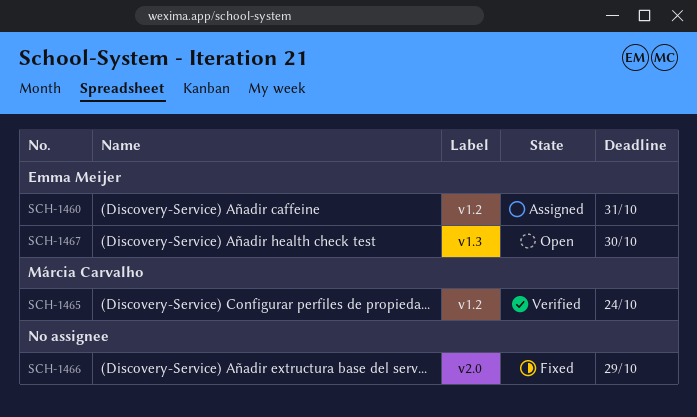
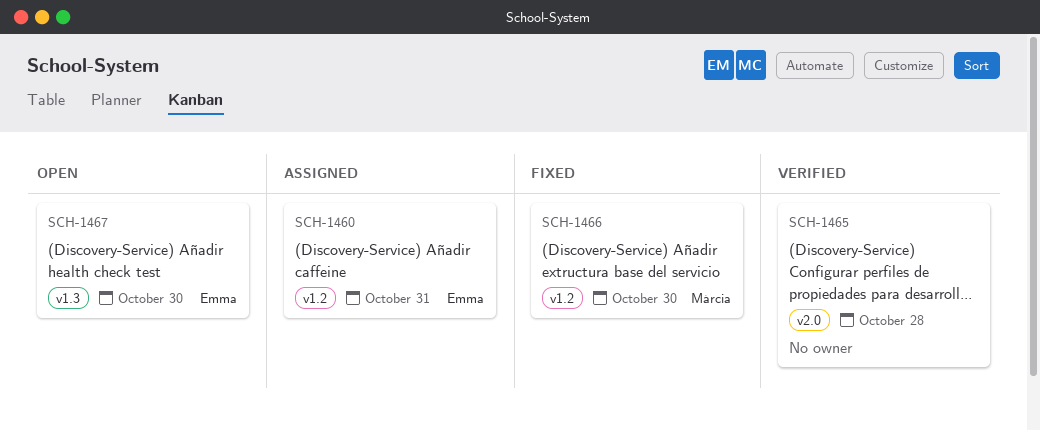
SCH-1465, owner: Márcia Carvalho -> none
SCH-1465, label: v1.2 -> v2.0
SCH-1465, due: Oct 24 -> Oct 28
SCH-1466, owner: none -> Márcia Carvalho
SCH-1466, label: v2.0 -> v1.2
SCH-1466, due: Oct 29 -> Oct 30

